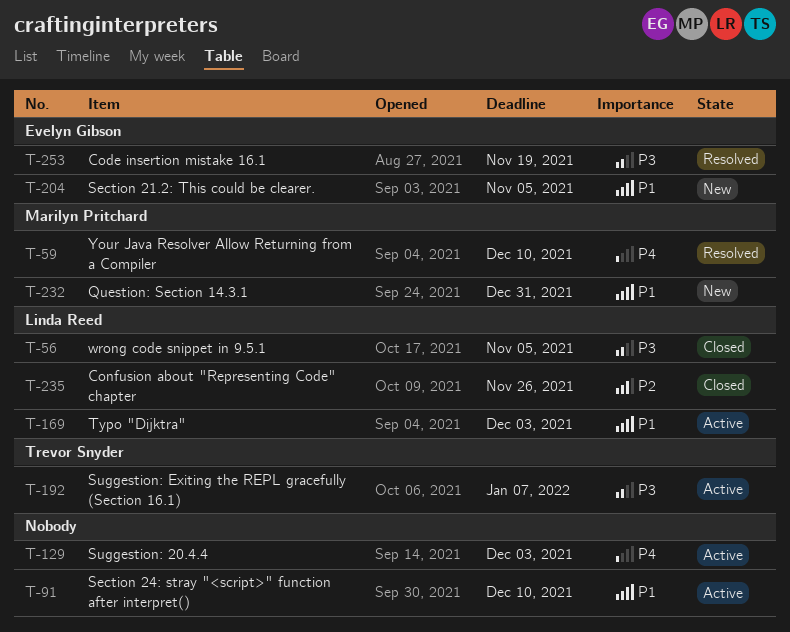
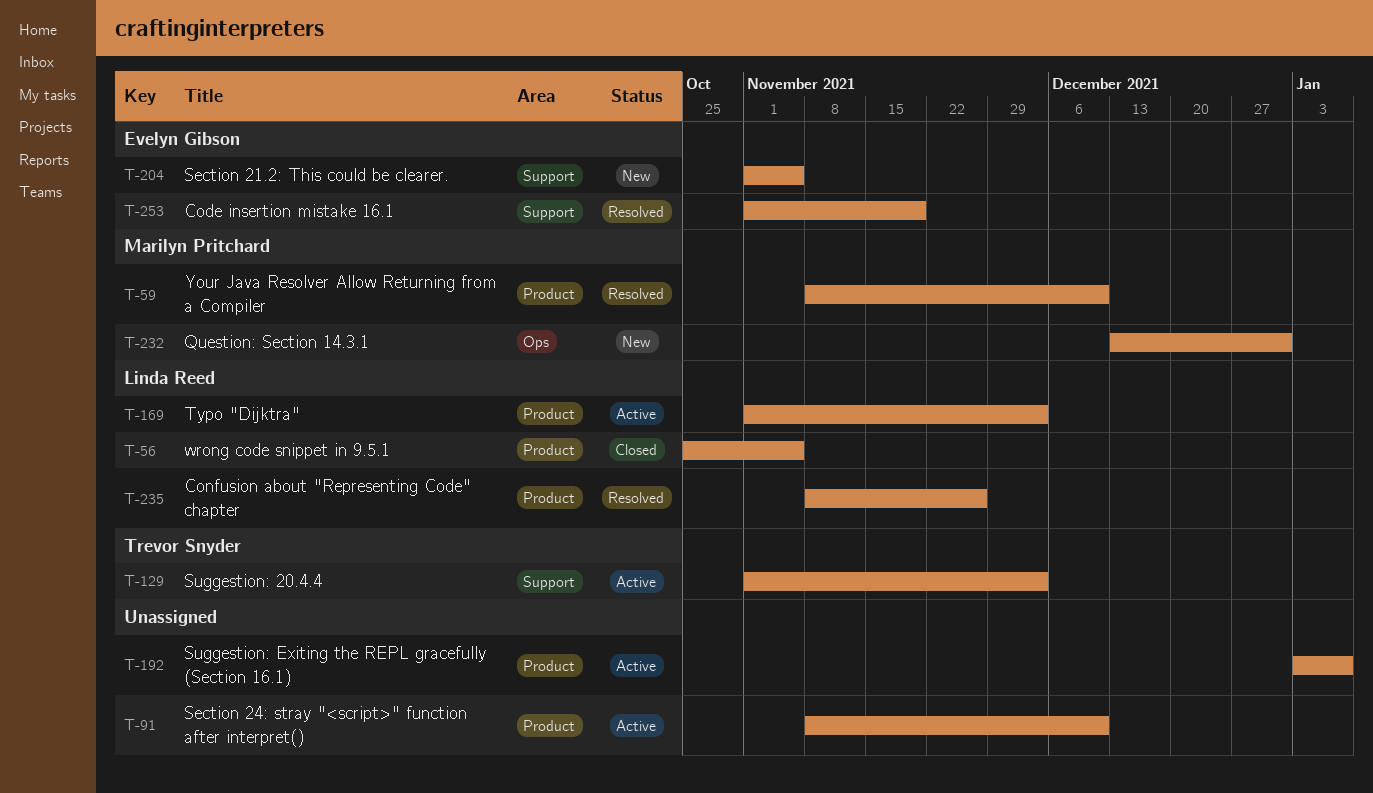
T-129, owner: none -> Trevor Snyder
T-192, owner: Trevor Snyder -> none
T-235, status: Closed -> Resolved

